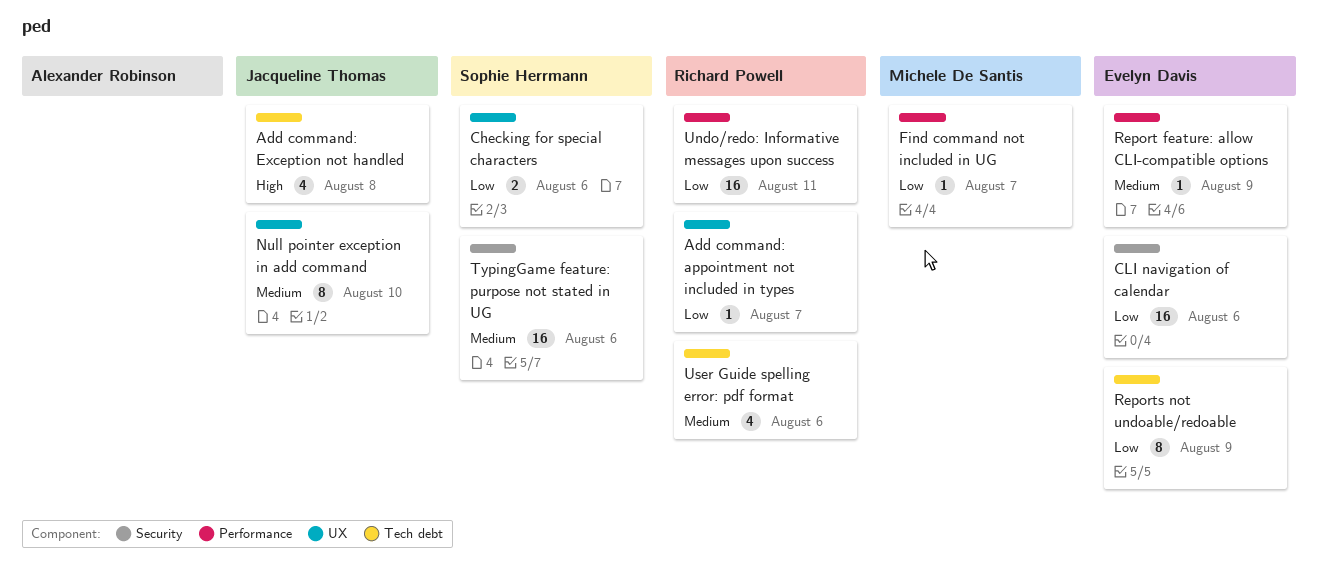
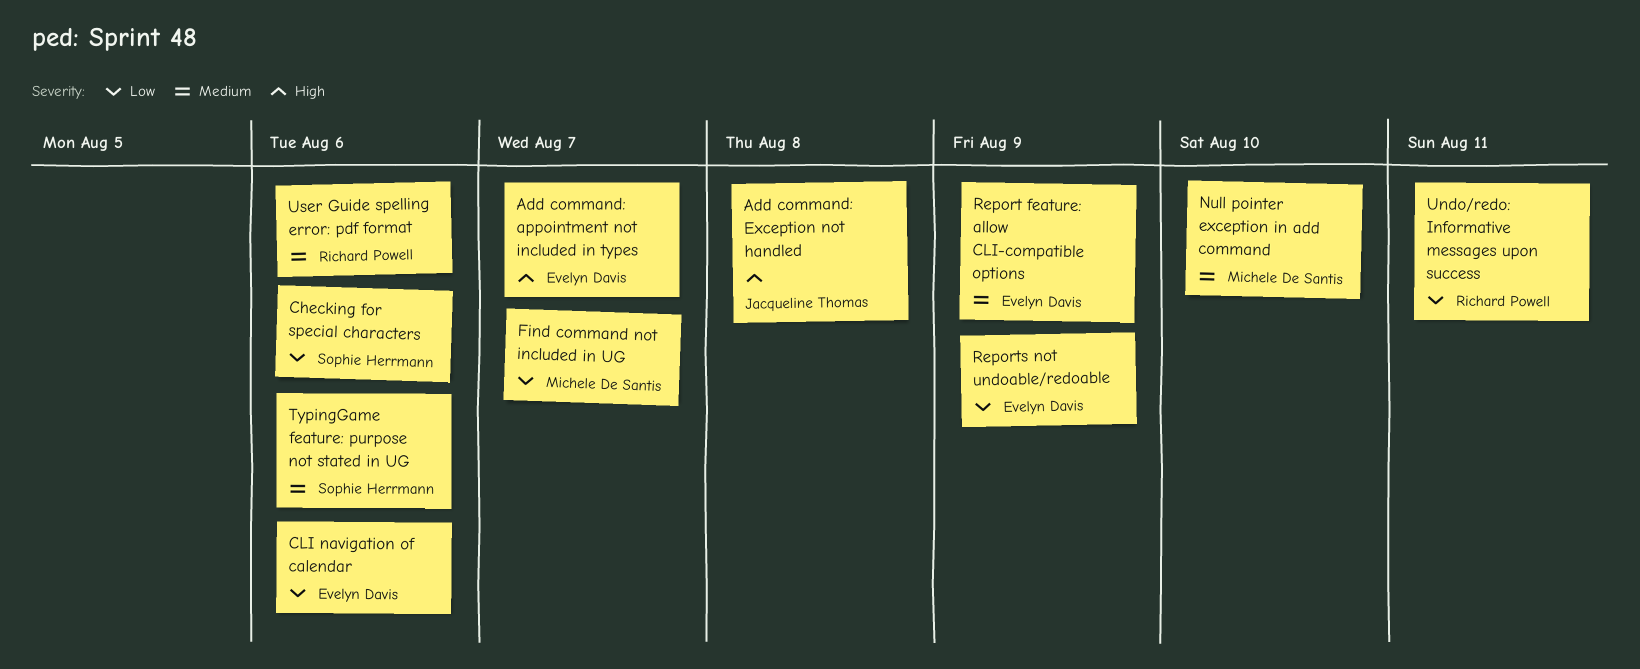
Add command: appointment not included in types, owner: Richard Powell -> Evelyn Davis
Add command: appointment not included in types, priority: Low -> High
Null pointer exception in add command, owner: Jacqueline Thomas -> Michele De Santis

